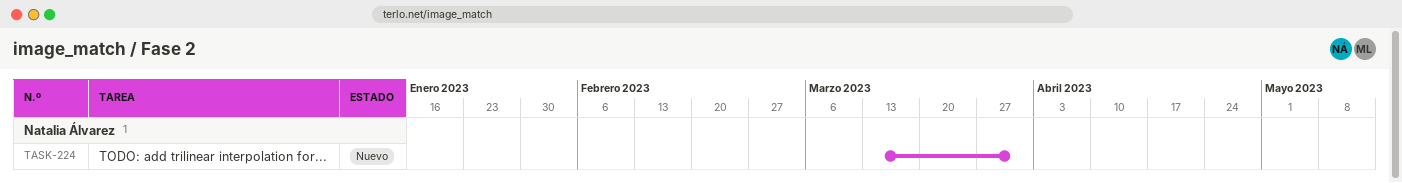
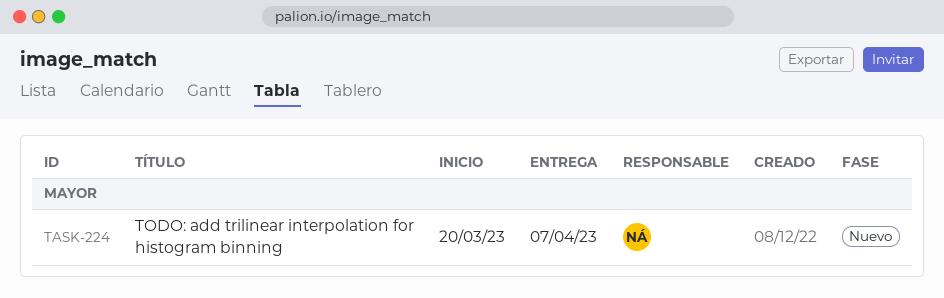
TASK-224, start: Mar 13 -> Mar 20
TASK-224, due: Mar 31 -> Apr 7

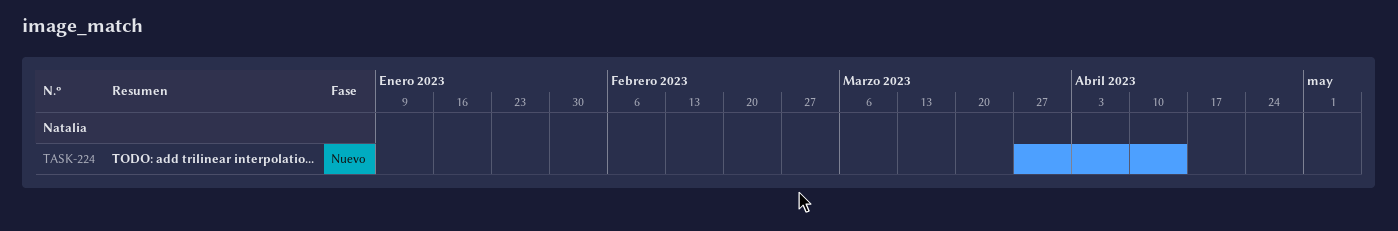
TASK-224, start: Mar 20 -> Mar 27
TASK-224, due: Apr 7 -> Apr 14

